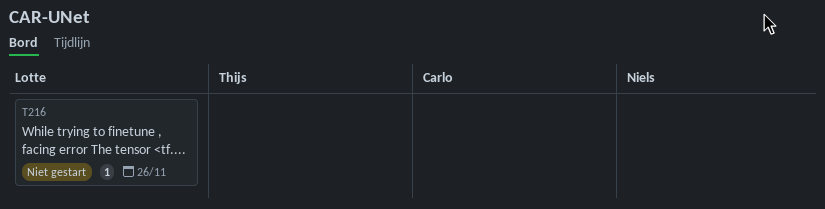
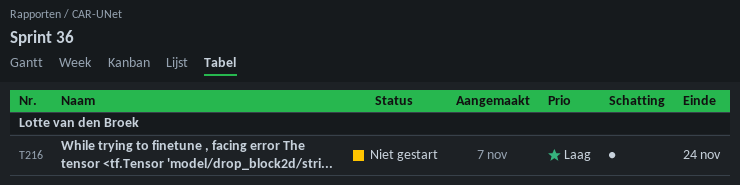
T216, due: Nov 26 -> Nov 24

